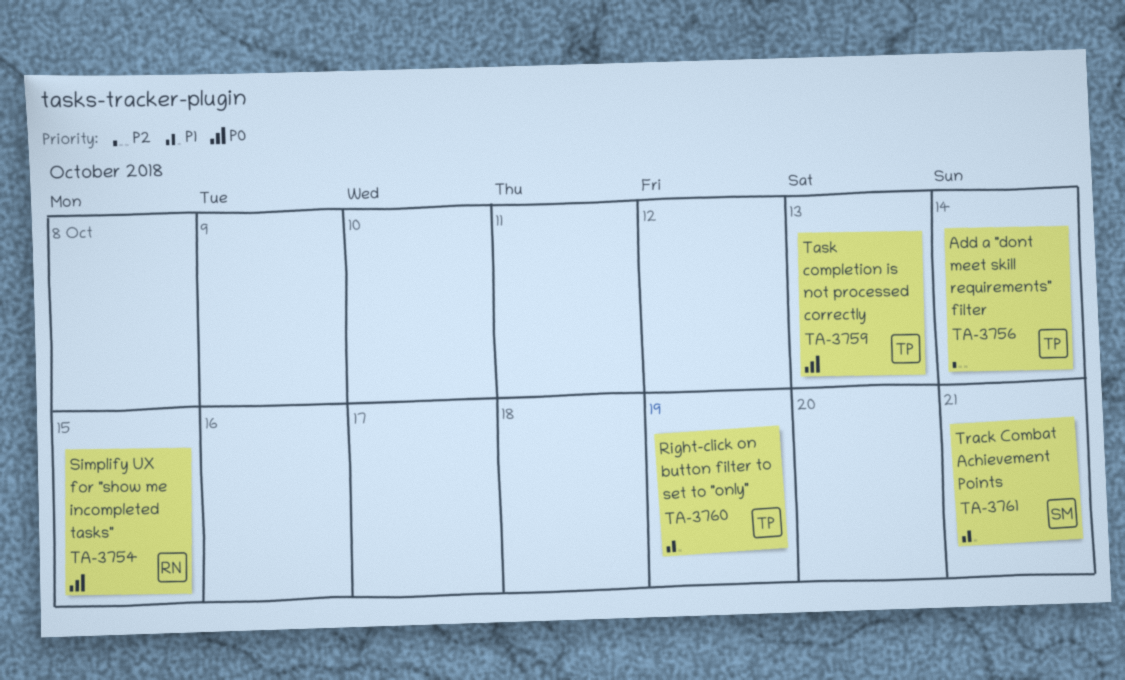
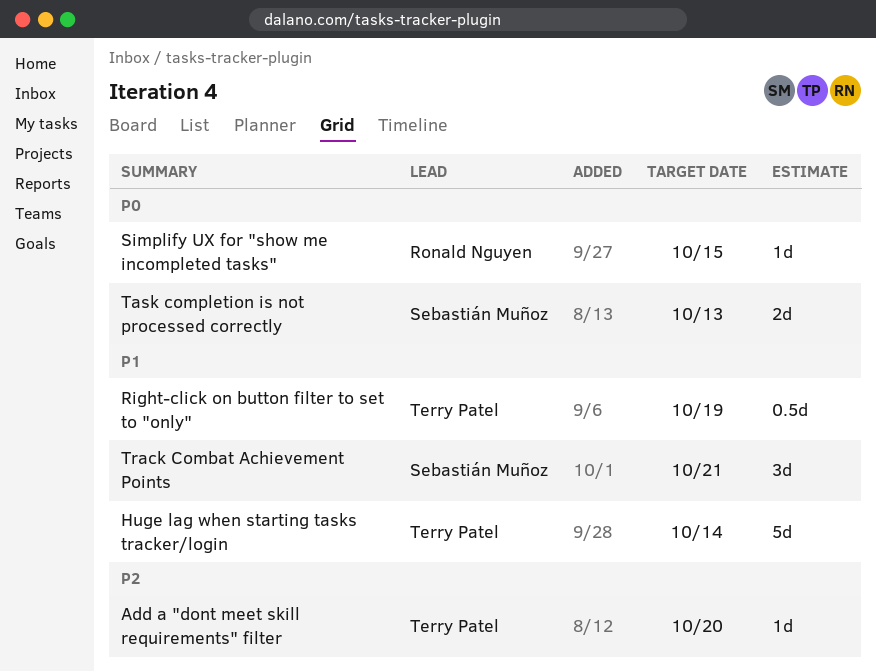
Add a "dont meet skill requirements" filter, due: Oct 14 -> Oct 20
Huge lag when starting tasks tracker/login: none -> present
Task completion is not processed correctly, owner: Terry Patel -> Sebastián Muñoz

